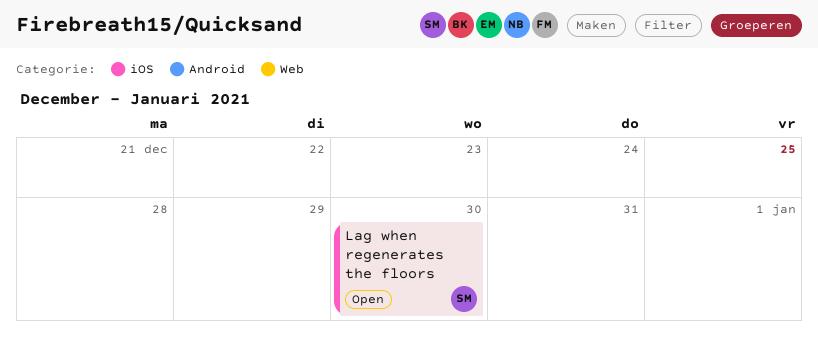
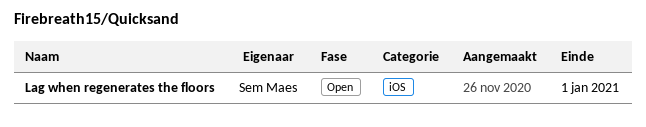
Lag when regenerates the floors, due: Dec 30 -> Jan 1

